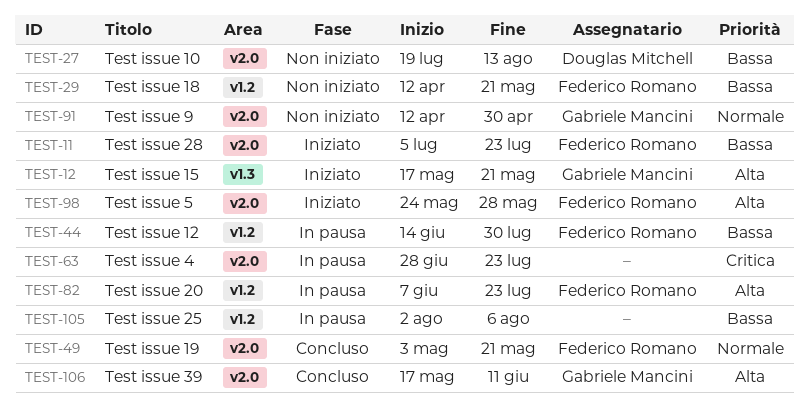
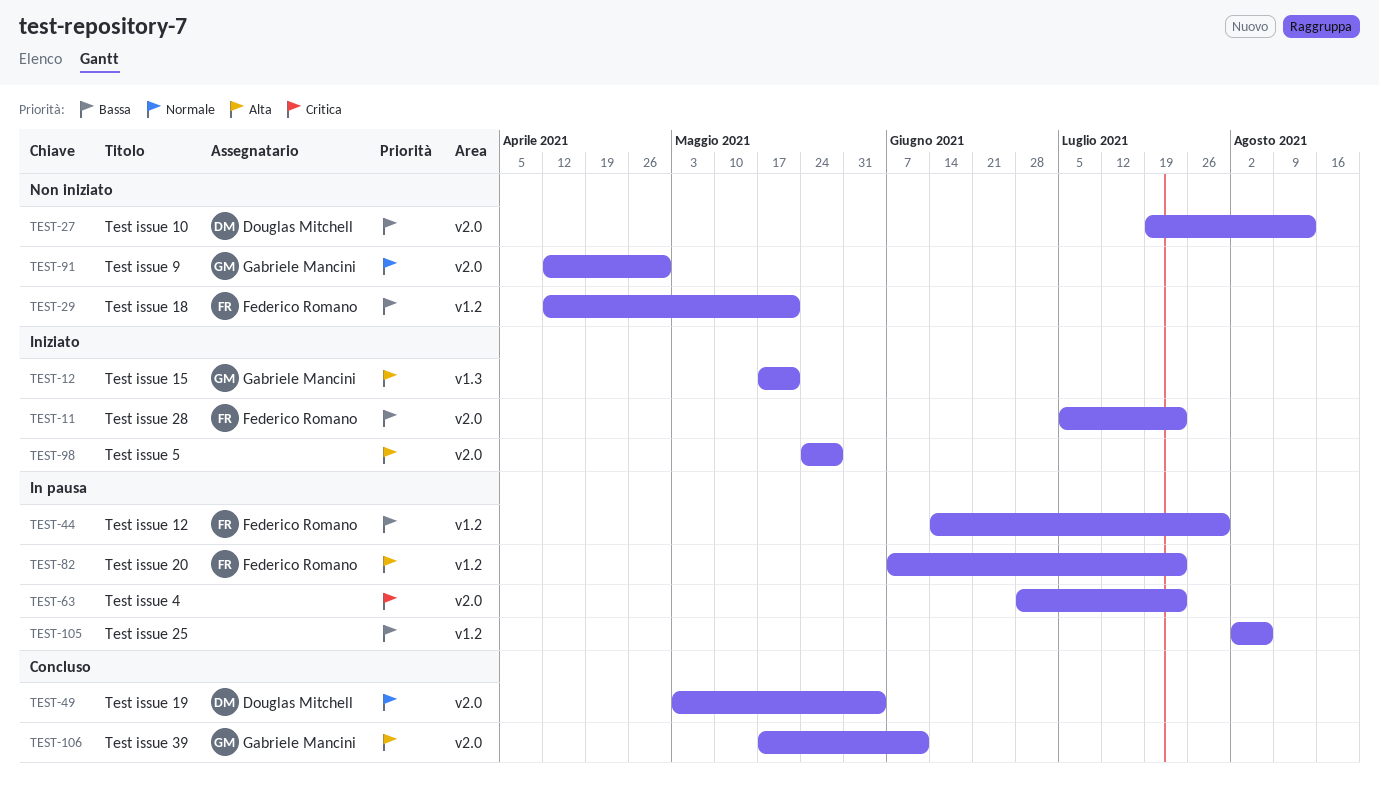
TEST-49, owner: Federico Romano -> Douglas Mitchell
TEST-49, due: May 21 -> Jun 4
TEST-98, owner: Federico Romano -> none

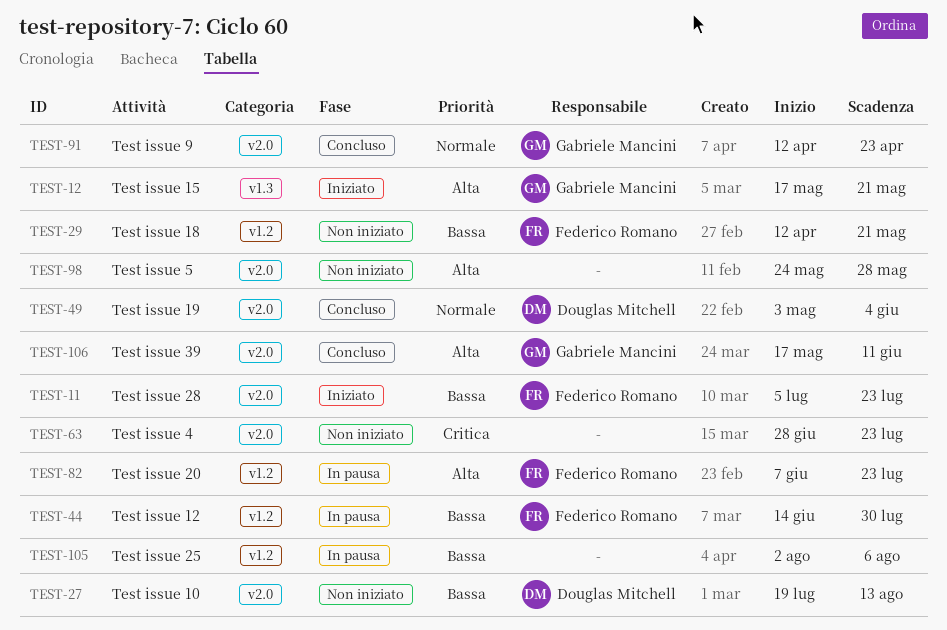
TEST-63, status: In pausa -> Non iniziato
TEST-91, status: Non iniziato -> Concluso
TEST-91, due: Apr 30 -> Apr 23
TEST-98, status: Iniziato -> Non iniziato

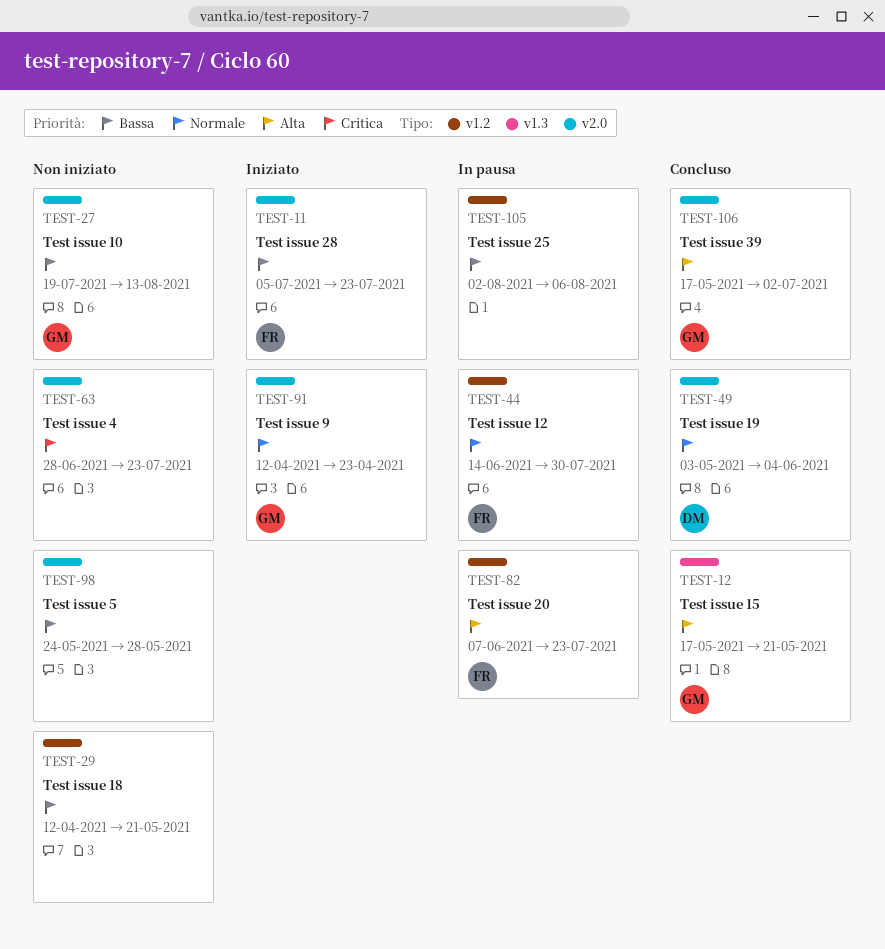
TEST-12, status: Iniziato -> Concluso
TEST-27, owner: Douglas Mitchell -> Gabriele Mancini
TEST-29, owner: Federico Romano -> none
TEST-44, priority: Bassa -> Normale
TEST-91, status: Concluso -> Iniziato
TEST-98, priority: Alta -> Bassa
TEST-106, due: Jun 11 -> Jul 2

